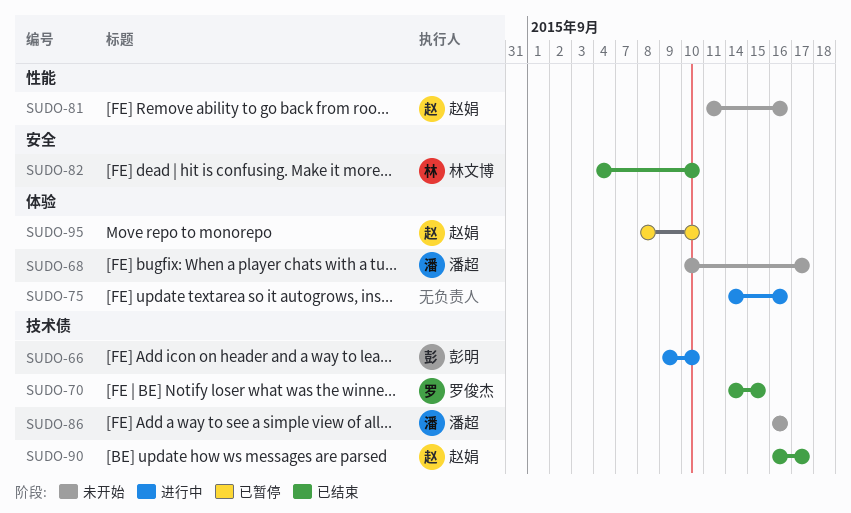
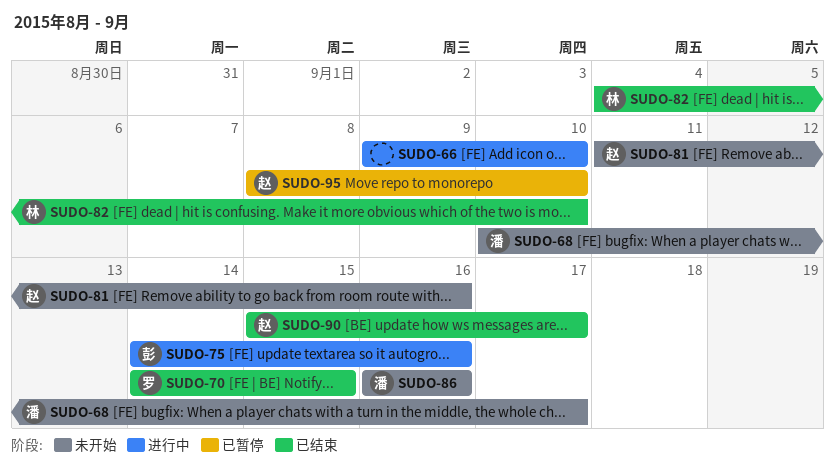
SUDO-66, owner: 彭明 -> none
SUDO-75, owner: none -> 彭明
SUDO-90, start: Sep 16 -> Sep 15

